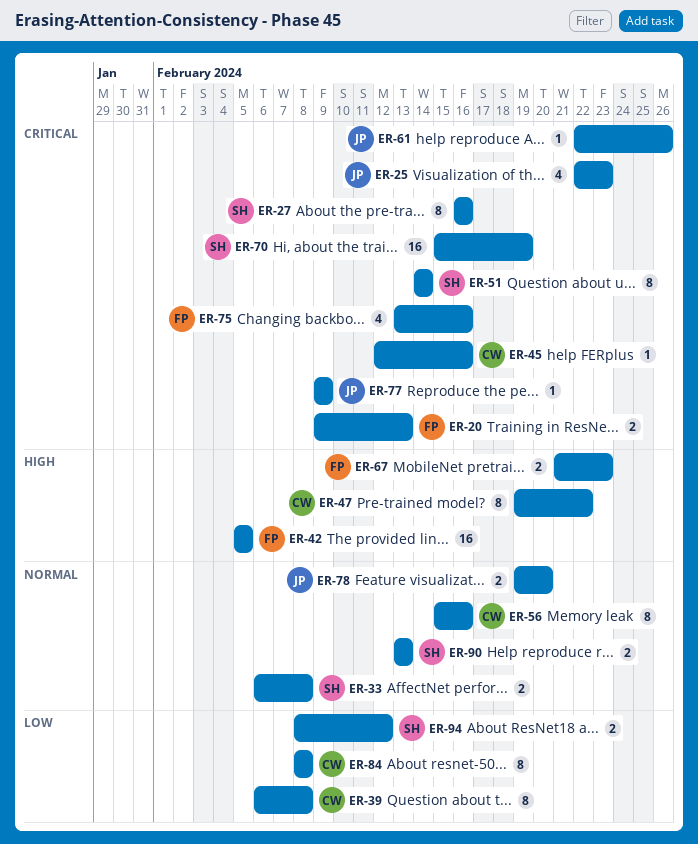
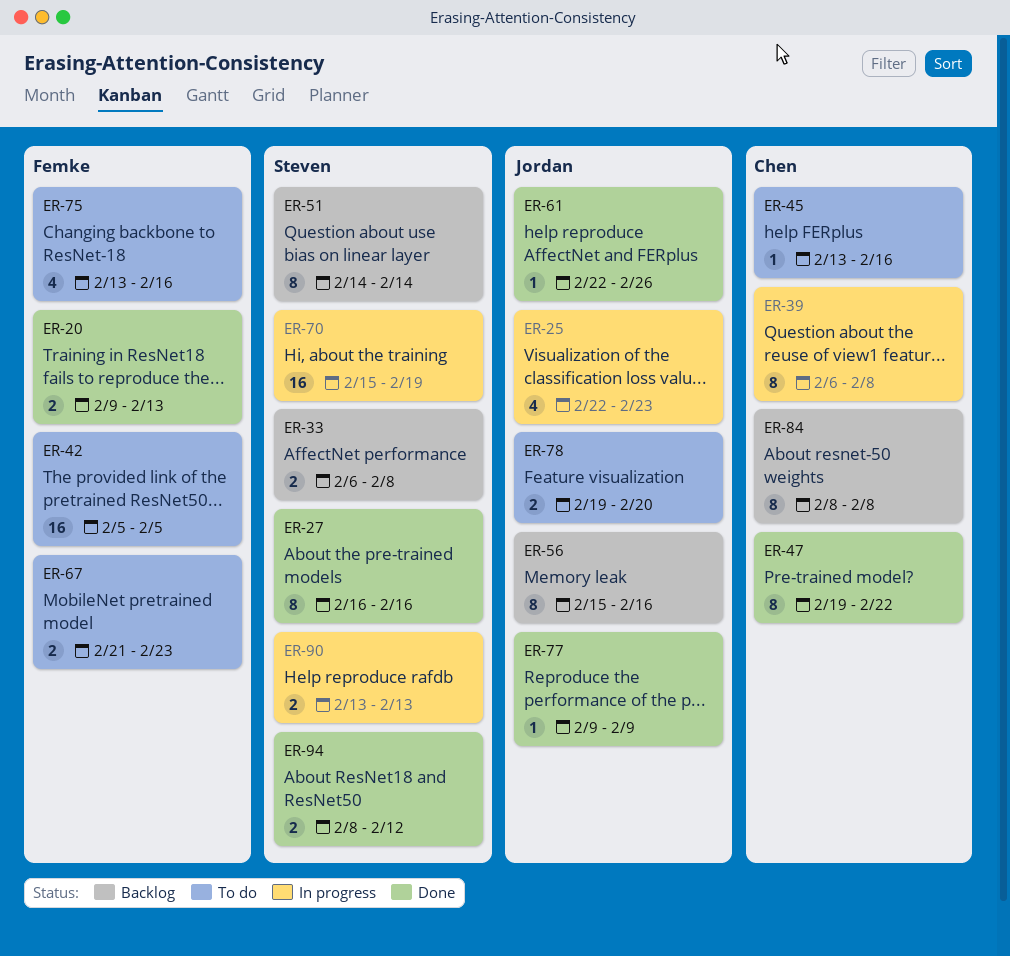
ER-45, start: Feb 12 -> Feb 13
ER-56, owner: Chen -> Jordan

